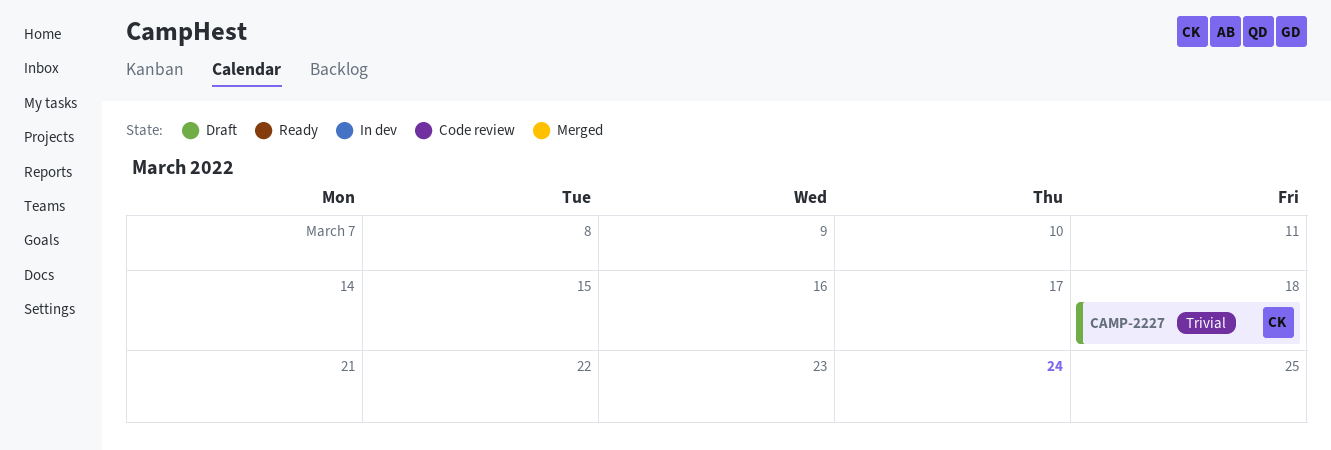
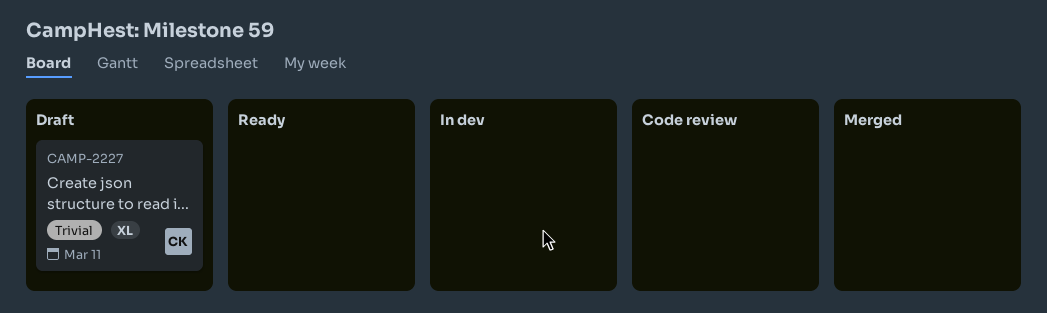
CAMP-2227, due: Mar 18 -> Mar 11

